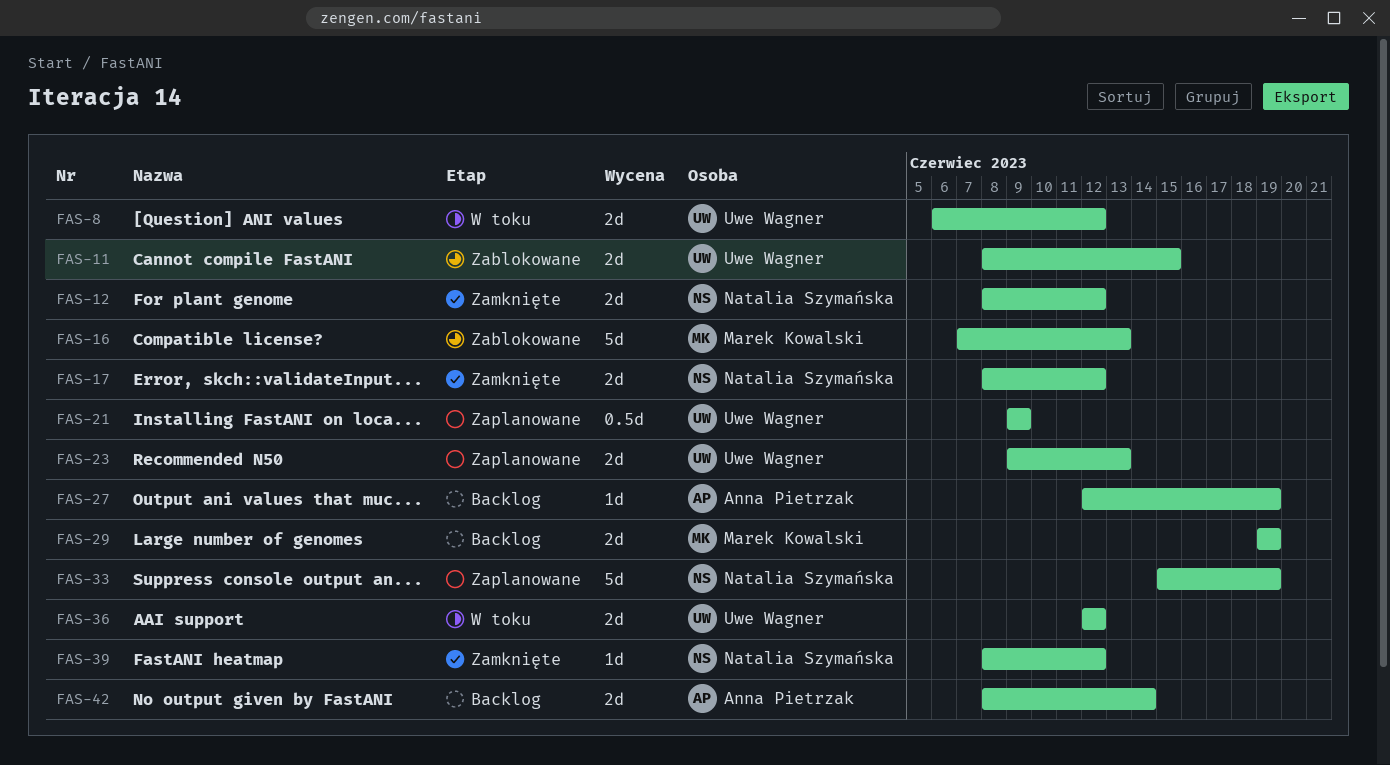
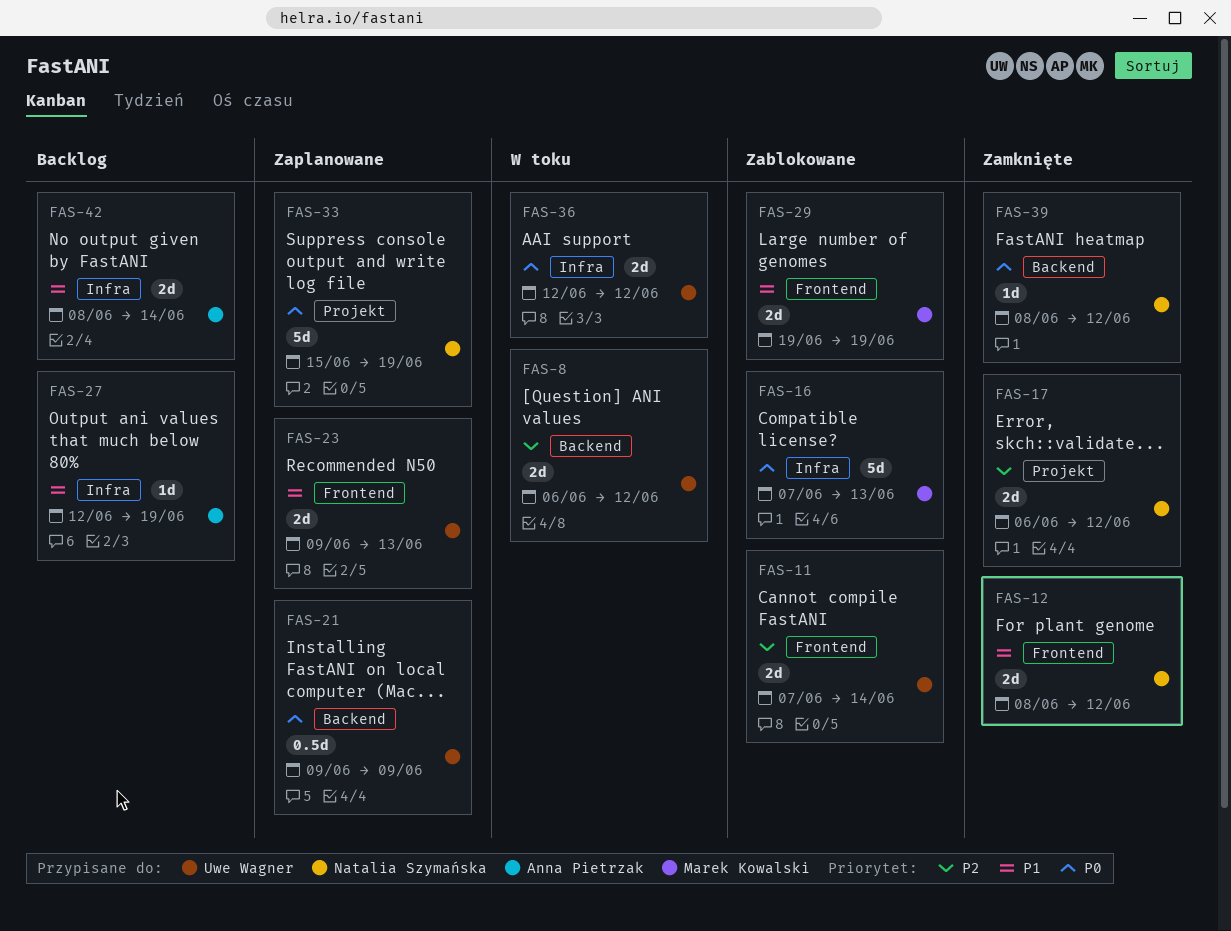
FAS-11, start: Jun 8 -> Jun 7
FAS-11, due: Jun 15 -> Jun 14
FAS-17, start: Jun 8 -> Jun 6
FAS-29, status: Backlog -> Zablokowane

